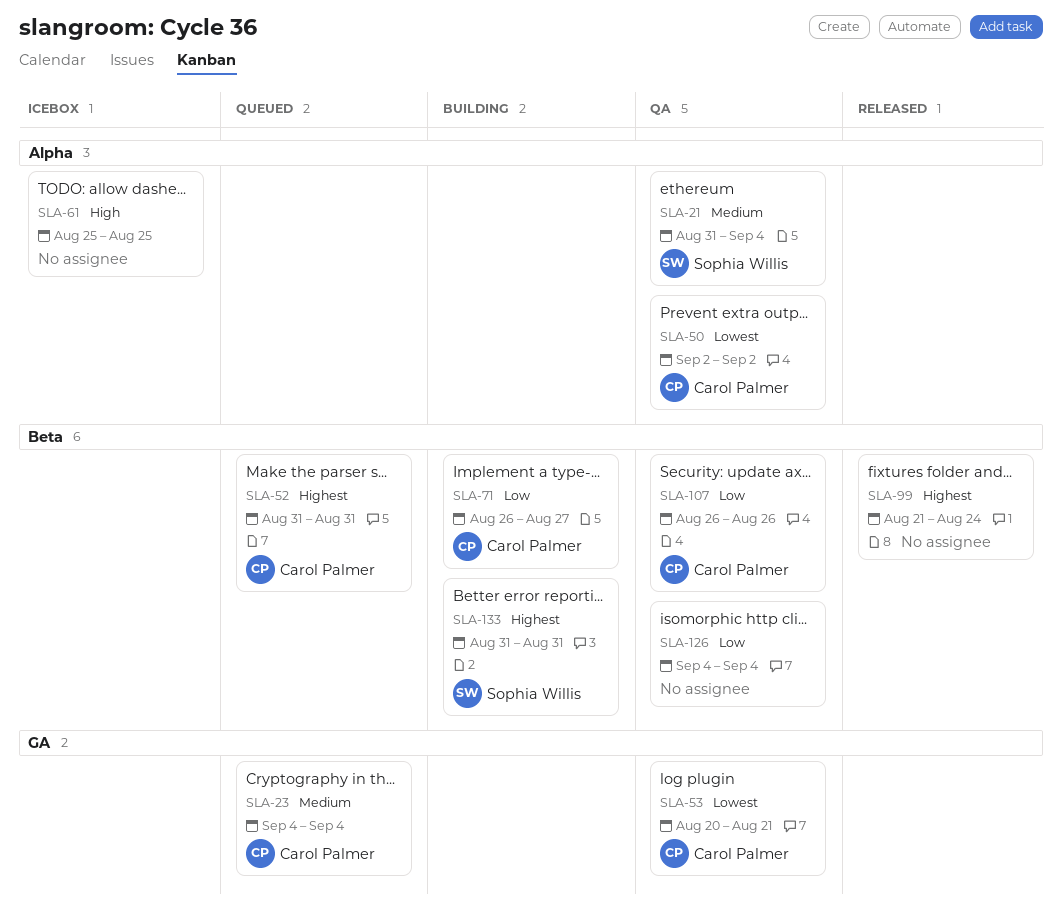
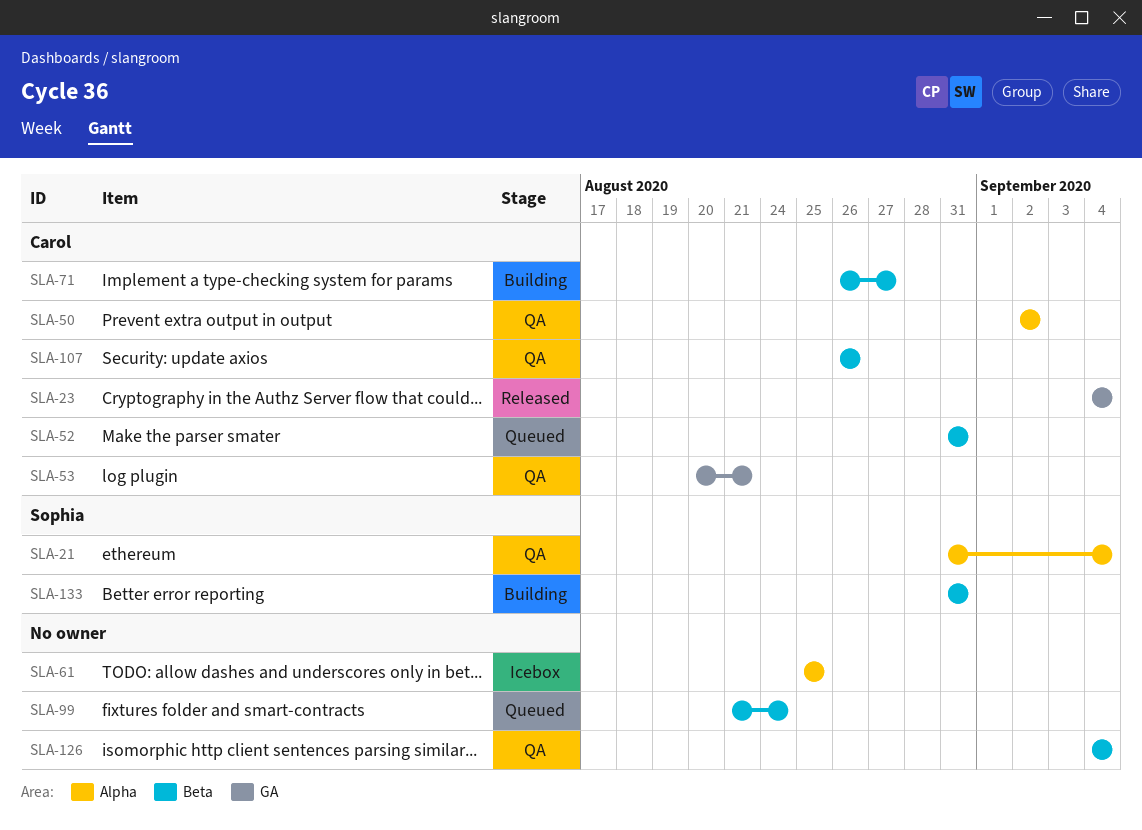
SLA-23, status: Queued -> Released
SLA-99, status: Released -> Queued

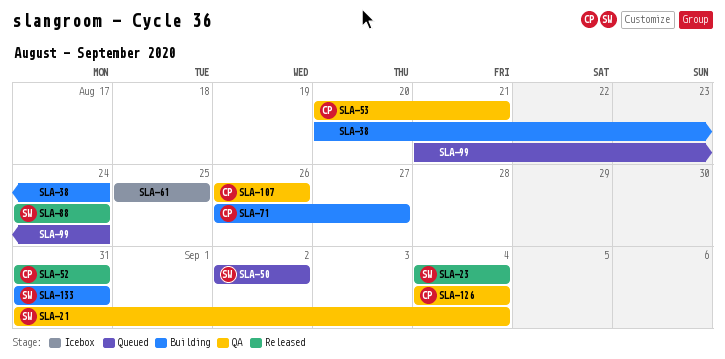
SLA-23, owner: Carol -> Sophia
SLA-38: none -> present
SLA-50, status: QA -> Queued
SLA-50, owner: Carol -> Sophia
SLA-52, status: Queued -> Released
SLA-88: none -> present
SLA-126, owner: none -> Carol

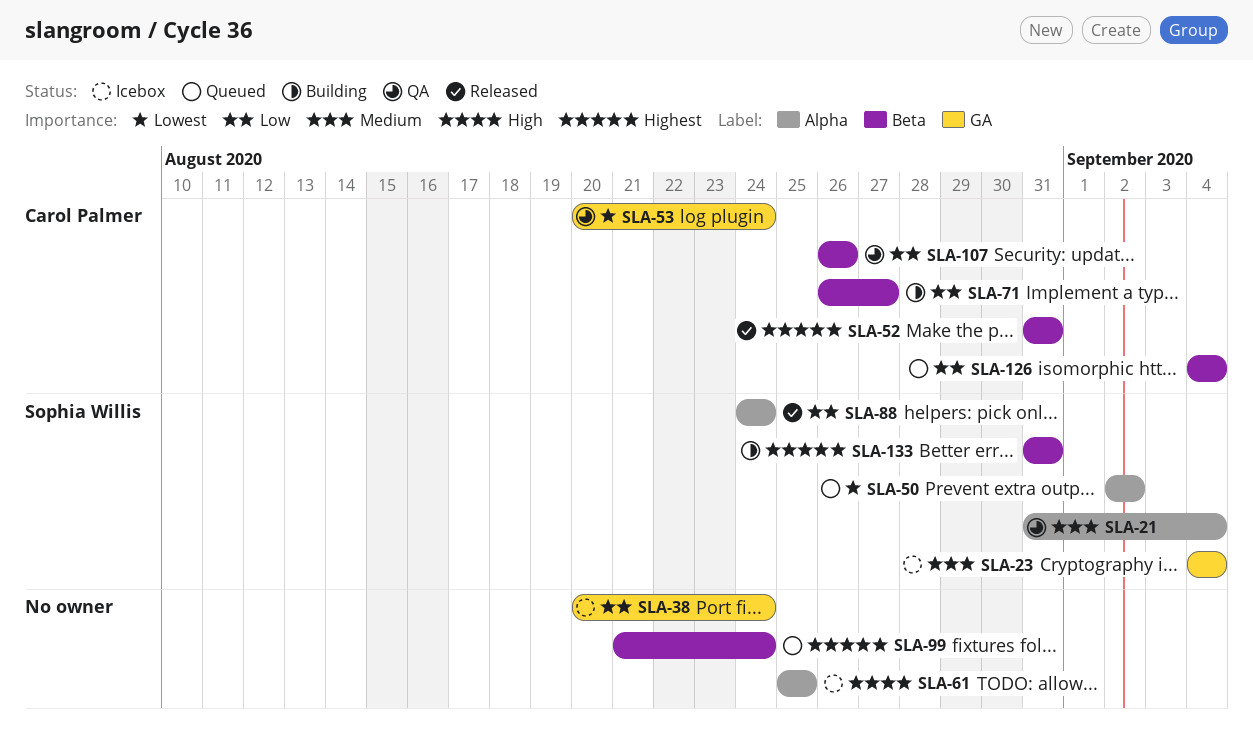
SLA-23, status: Released -> Icebox
SLA-38, status: Building -> Icebox
SLA-53, due: Aug 21 -> Aug 24
SLA-126, status: QA -> Queued

